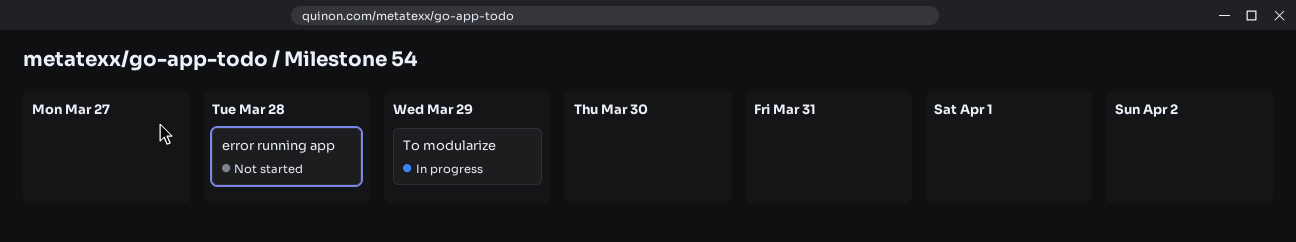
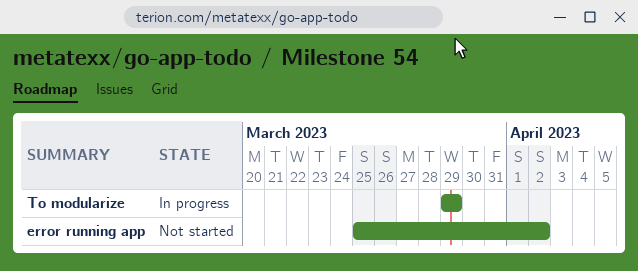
error running app, due: Mar 28 -> Apr 2

